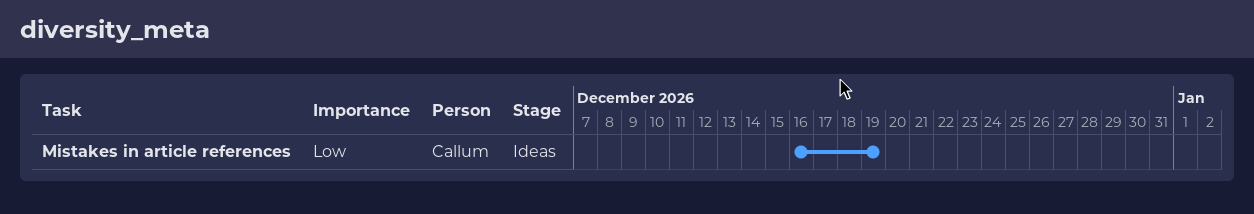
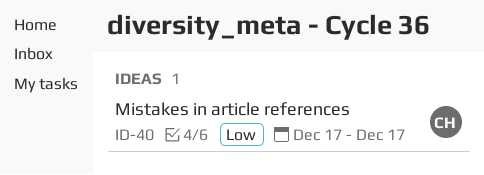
Mistakes in article references, start: Dec 16 -> Dec 17
Mistakes in article references, due: Dec 19 -> Dec 17

